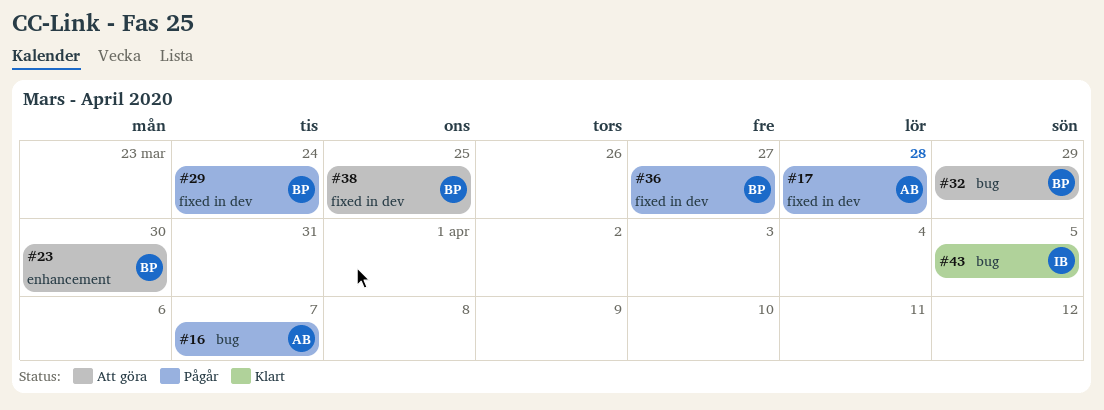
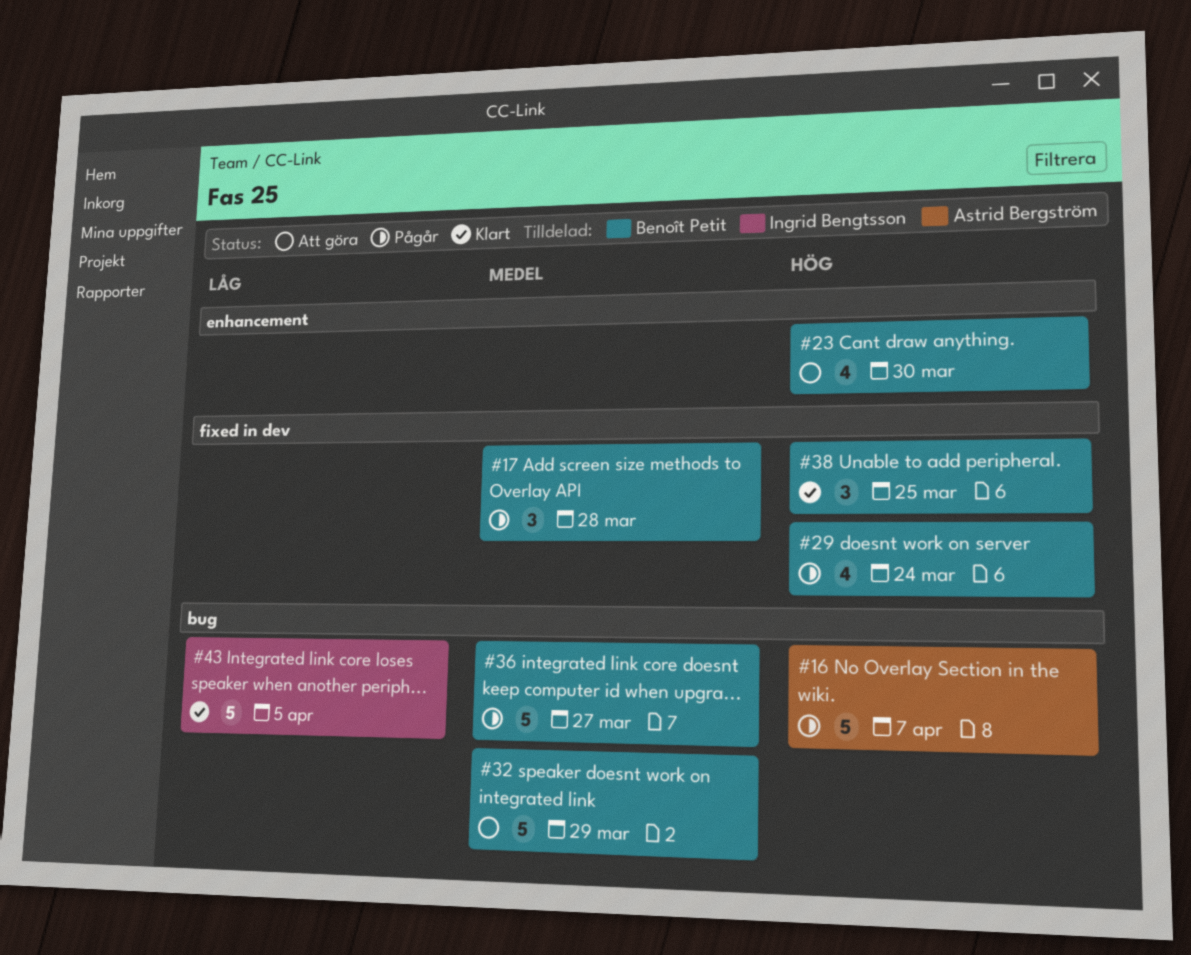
#17, owner: Astrid Bergström -> Benoît Petit
#36, label: fixed in dev -> bug
#38, status: Att göra -> Klart

